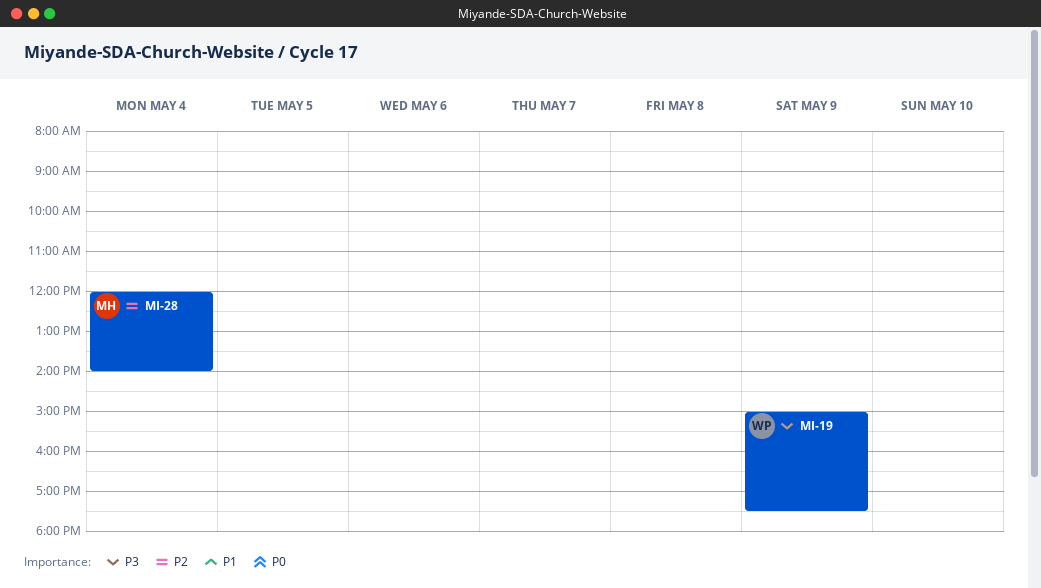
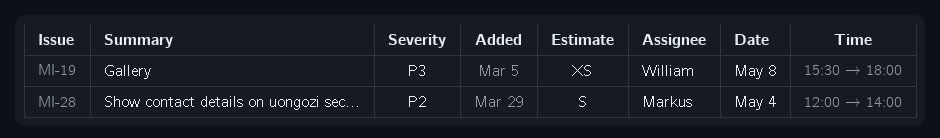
MI-19, day: May 9 -> May 8
MI-19, begins: 15:00 -> 15:30
MI-19, ends: 17:30 -> 18:00

